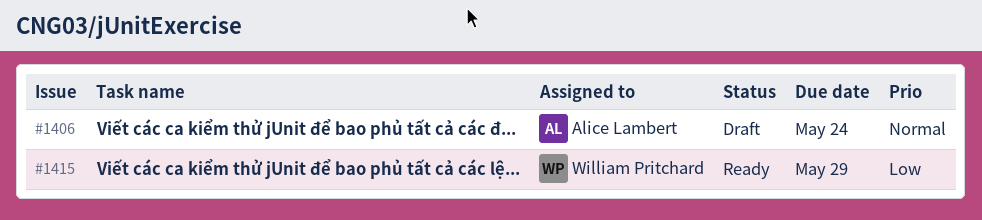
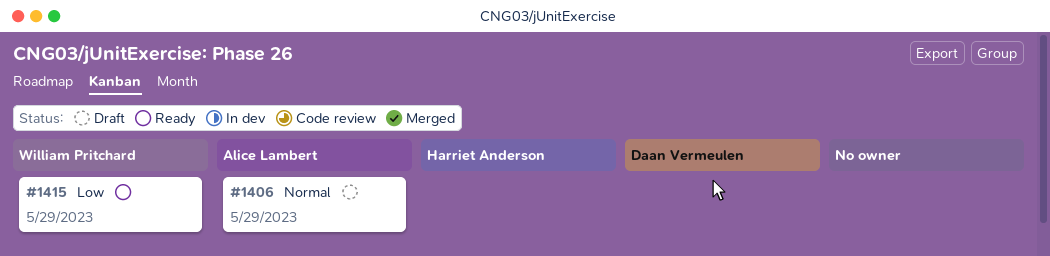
#1406, due: May 24 -> May 29

